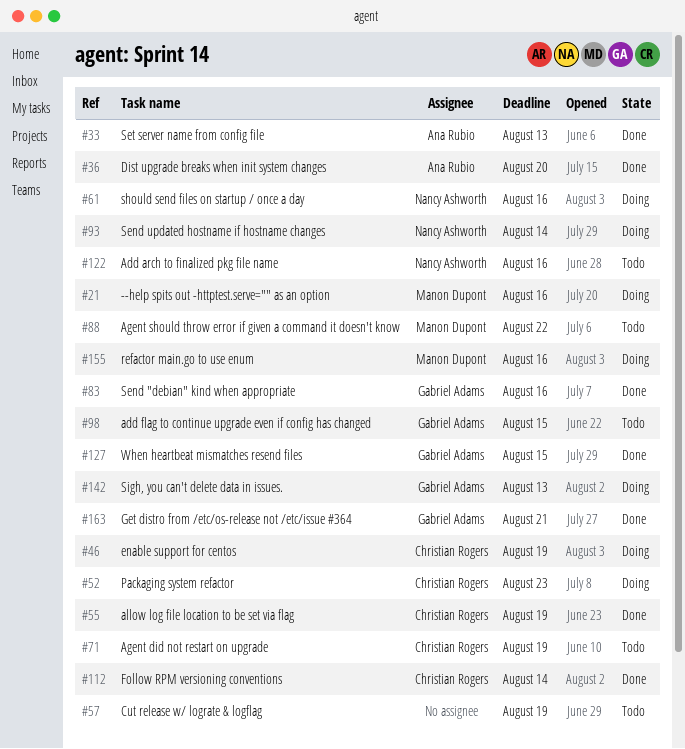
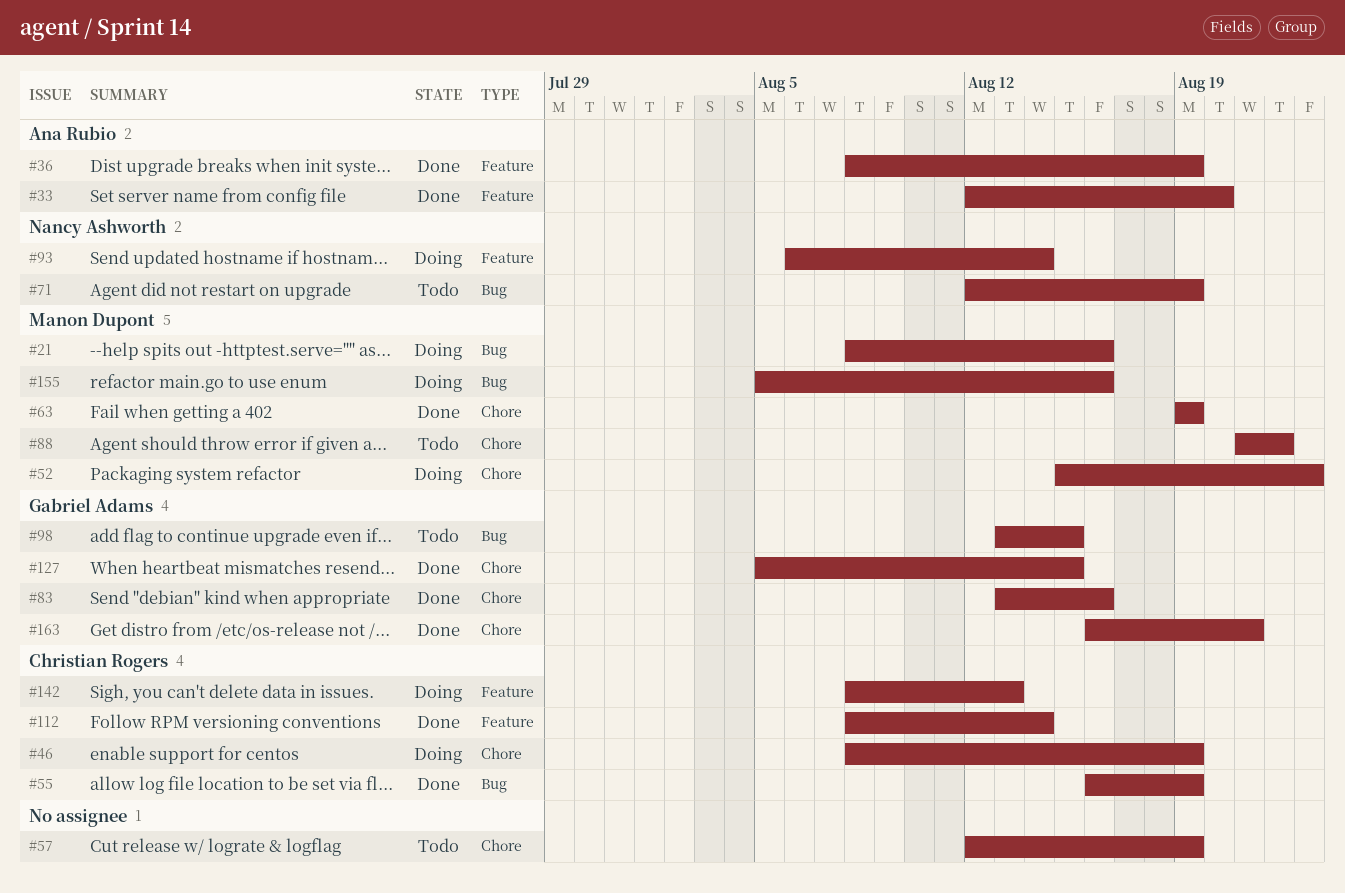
#33, due: Aug 13 -> Aug 20
#36, due: Aug 20 -> Aug 19
#52, owner: Christian Rogers -> Manon Dupont
#61: present -> none
#63: none -> present
#71, owner: Christian Rogers -> Nancy Ashworth
#122: present -> none
#142, owner: Gabriel Adams -> Christian Rogers

